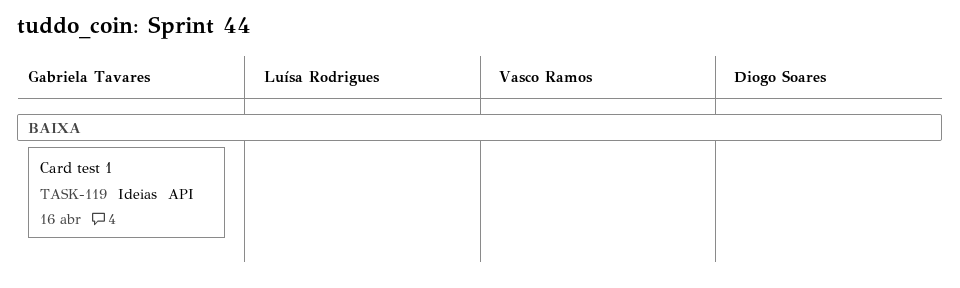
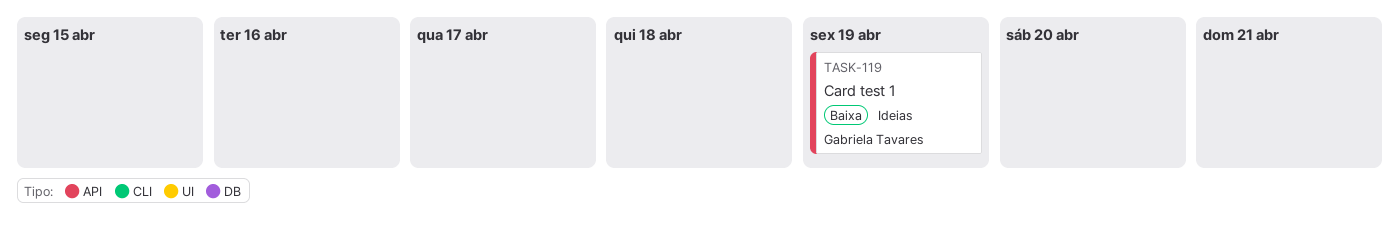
TASK-119, due: Apr 16 -> Apr 19

